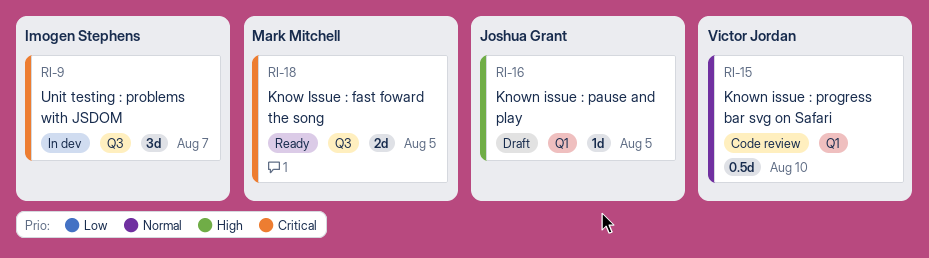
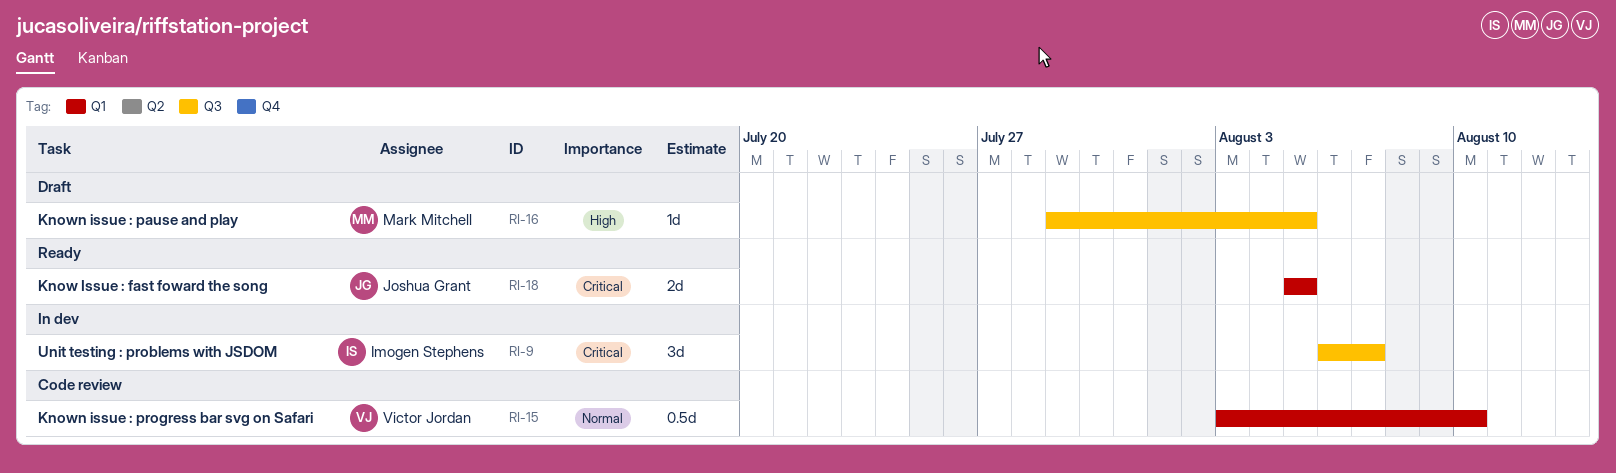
RI-16, owner: Joshua Grant -> Mark Mitchell
RI-16, label: Q1 -> Q3
RI-18, owner: Mark Mitchell -> Joshua Grant
RI-18, label: Q3 -> Q1

